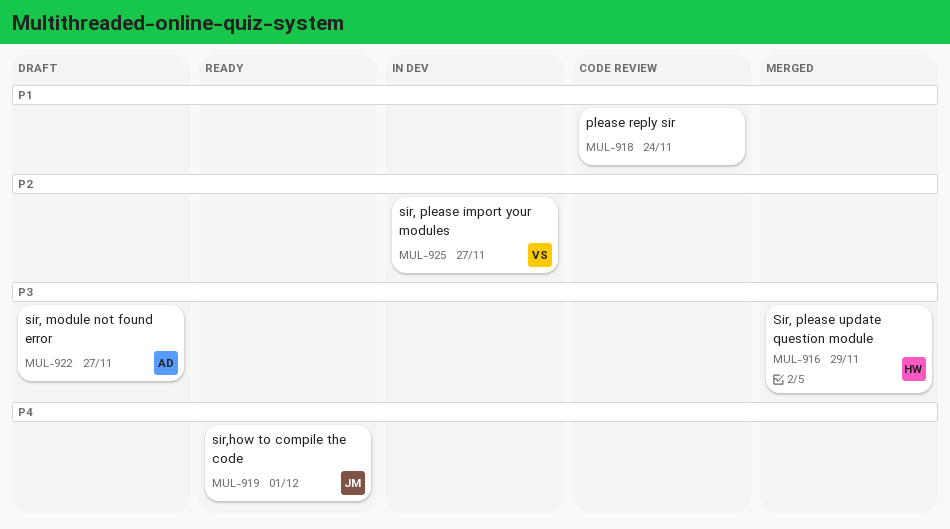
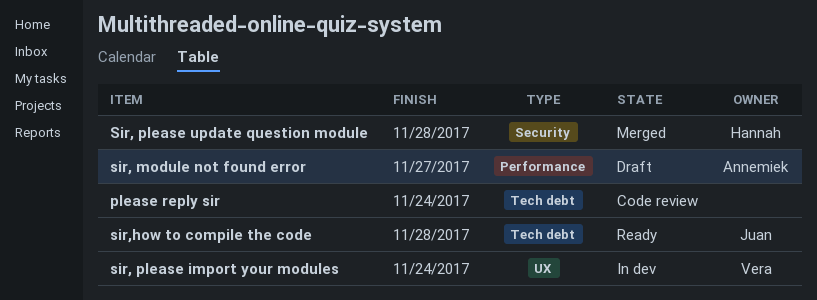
sir, please import your modules, due: Nov 27 -> Nov 24
Sir, please update question module, due: Nov 29 -> Nov 28
sir,how to compile the code, due: Dec 1 -> Nov 28

